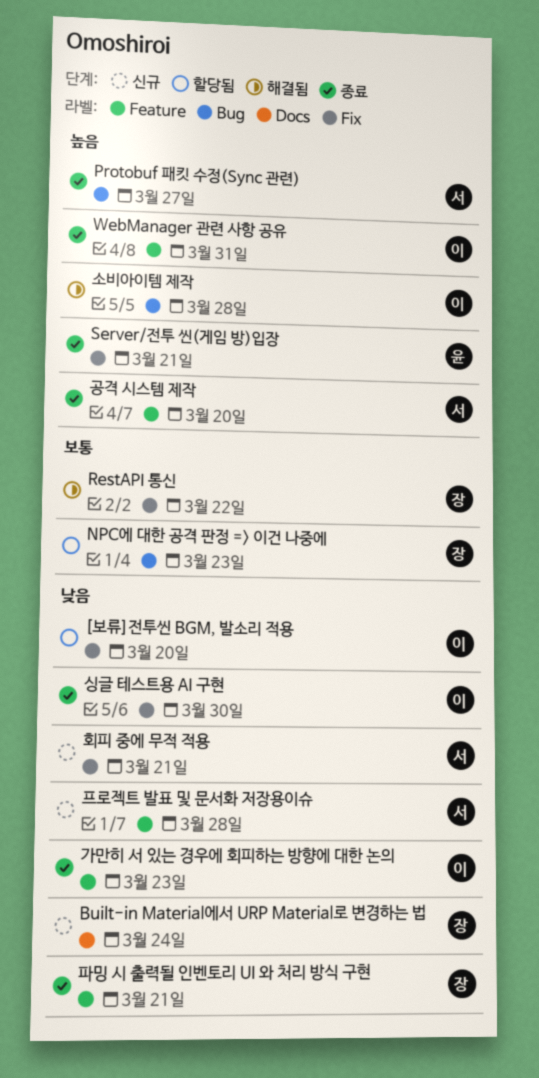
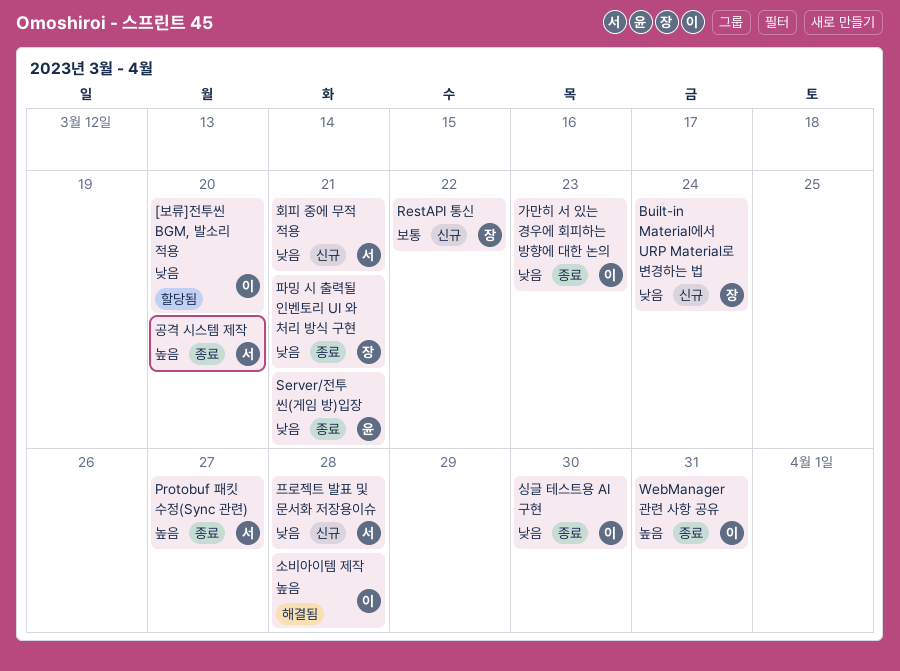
NPC에 대한 공격 판정 => 이건 나중에: present -> none
RestAPI 통신, status: 해결됨 -> 신규
Server/전투 씬(게임 방)입장, priority: 높음 -> 낮음

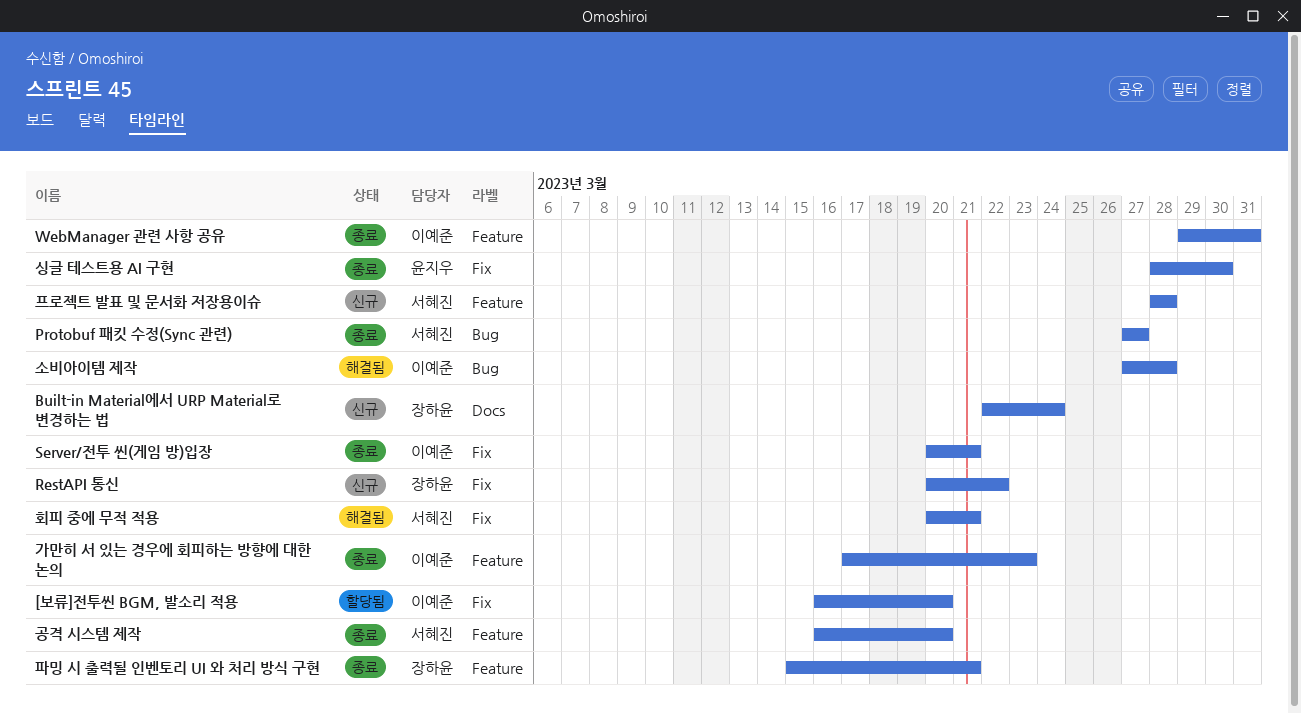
Server/전투 씬(게임 방)입장, owner: 윤지우 -> 이예준
싱글 테스트용 AI 구현, owner: 이예준 -> 윤지우
회피 중에 무적 적용, status: 신규 -> 해결됨

